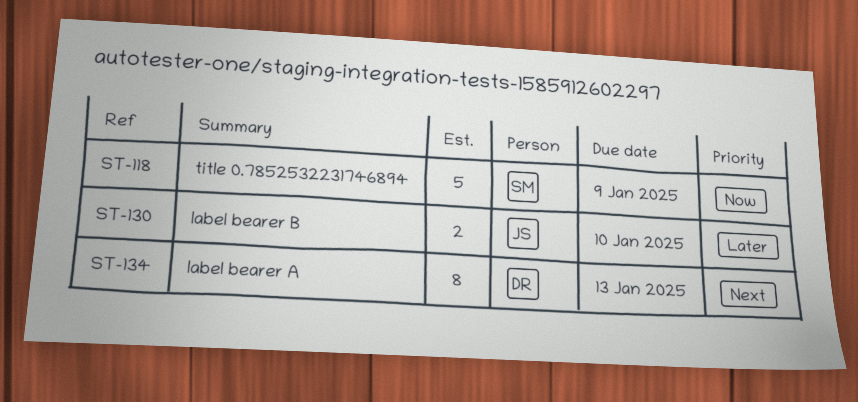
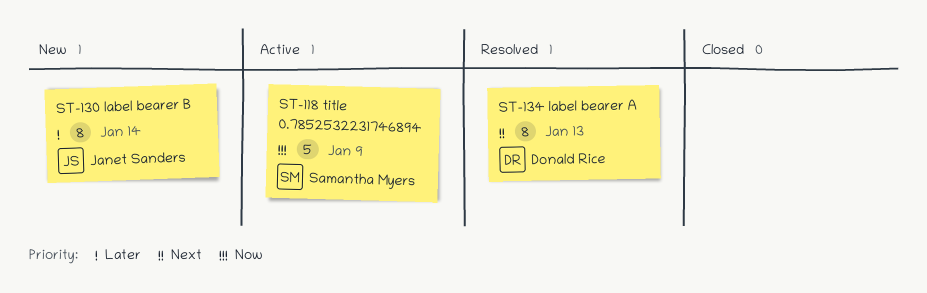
ST-130, estimate: 2 -> 8
ST-130, due: Jan 10 -> Jan 14

